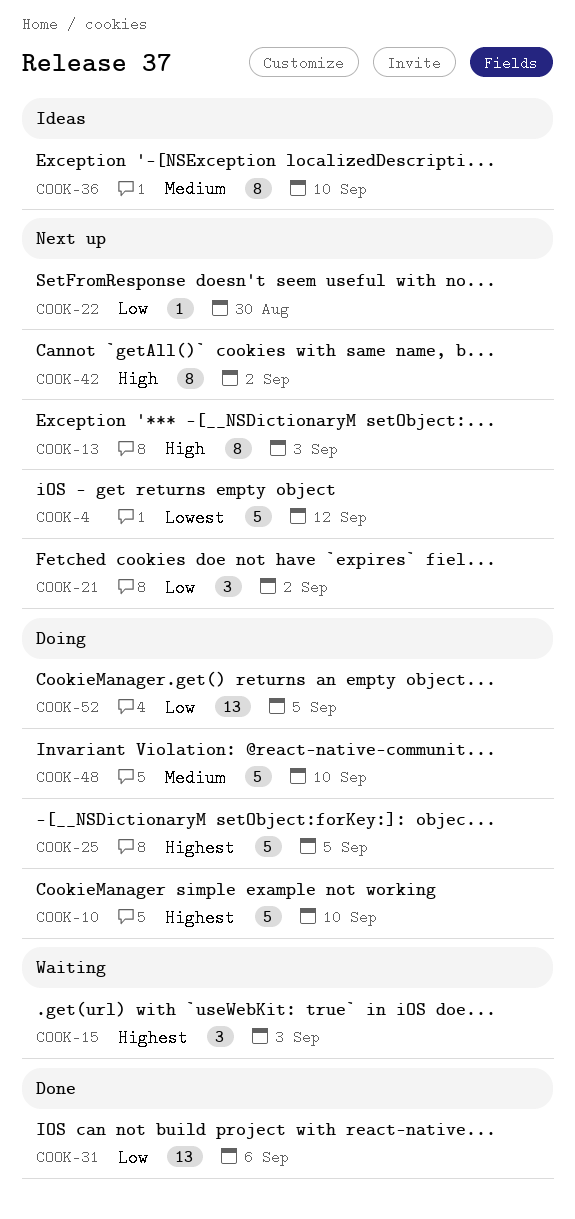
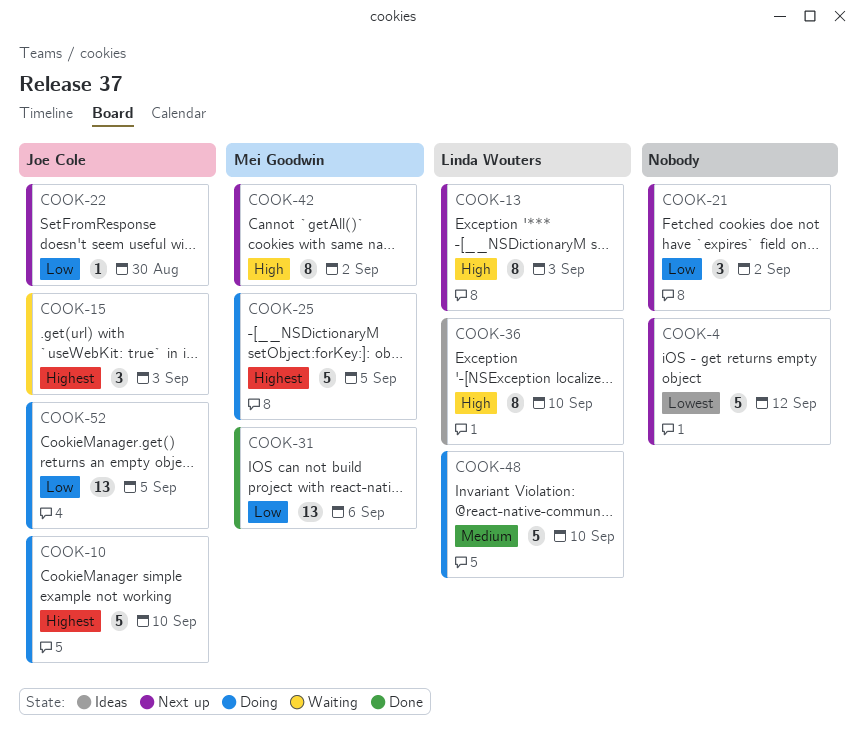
COOK-36, priority: Medium -> High

